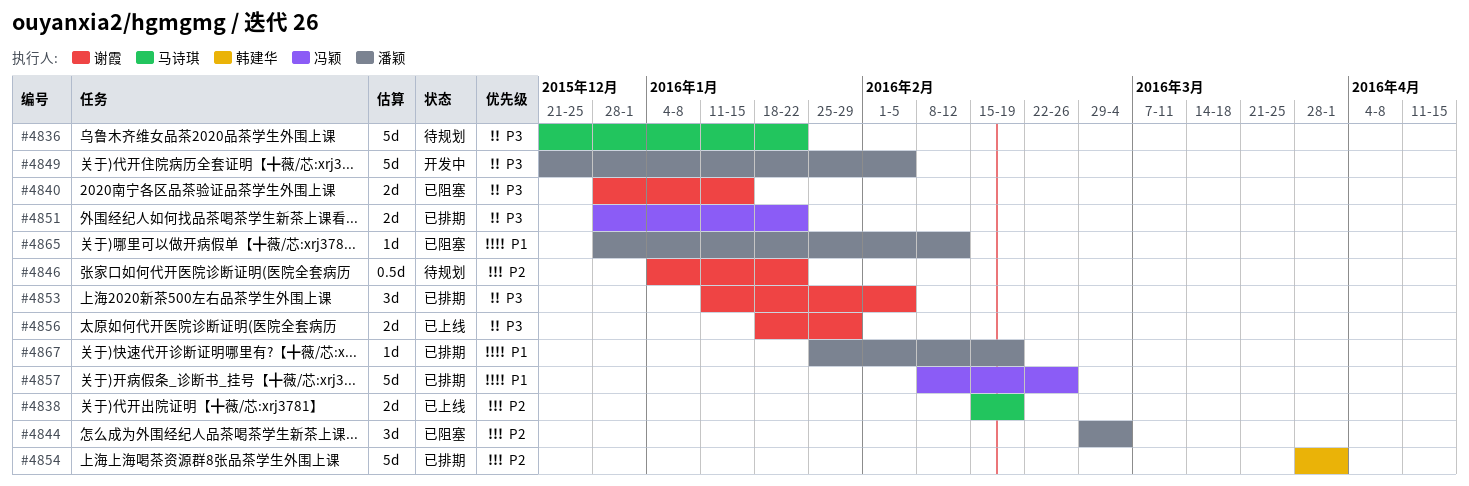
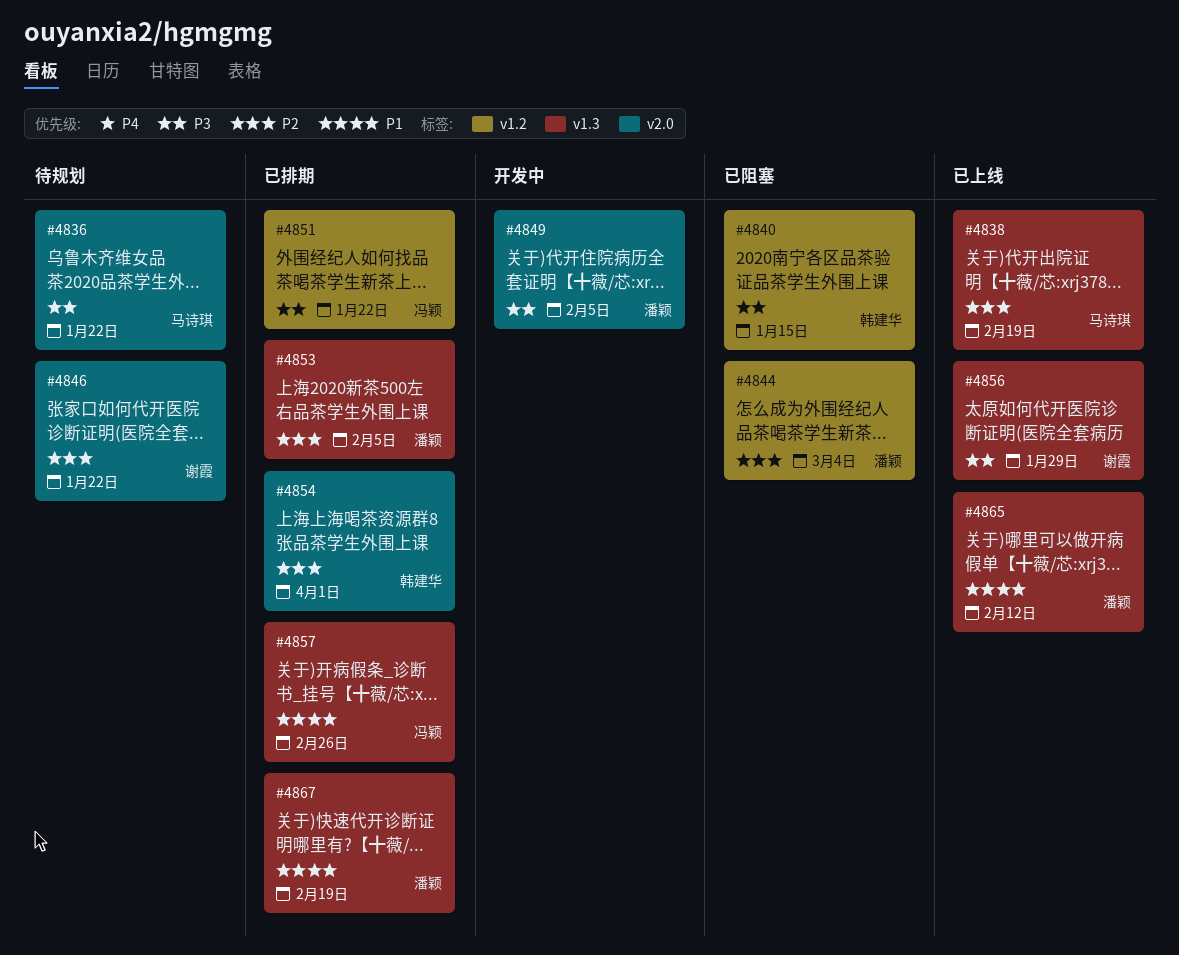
#4840, owner: 谢霞 -> 韩建华
#4853, owner: 谢霞 -> 潘颖
#4853, priority: P3 -> P2
#4865, status: 已阻塞 -> 已上线

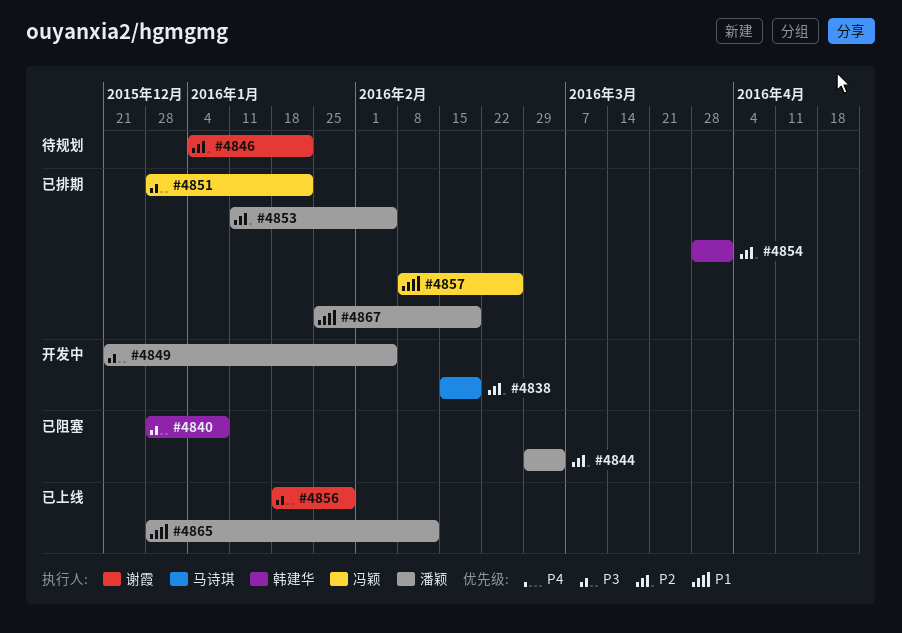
#4836: present -> none
#4838, status: 已上线 -> 开发中
#4840, due: Jan 15 -> Jan 8

